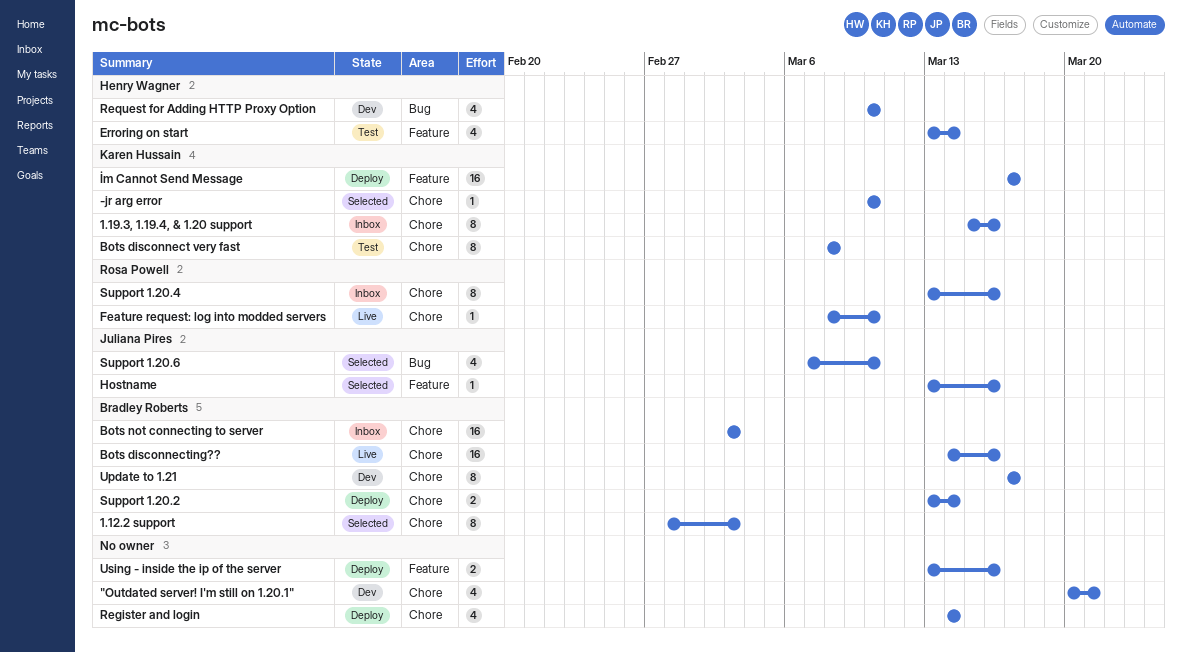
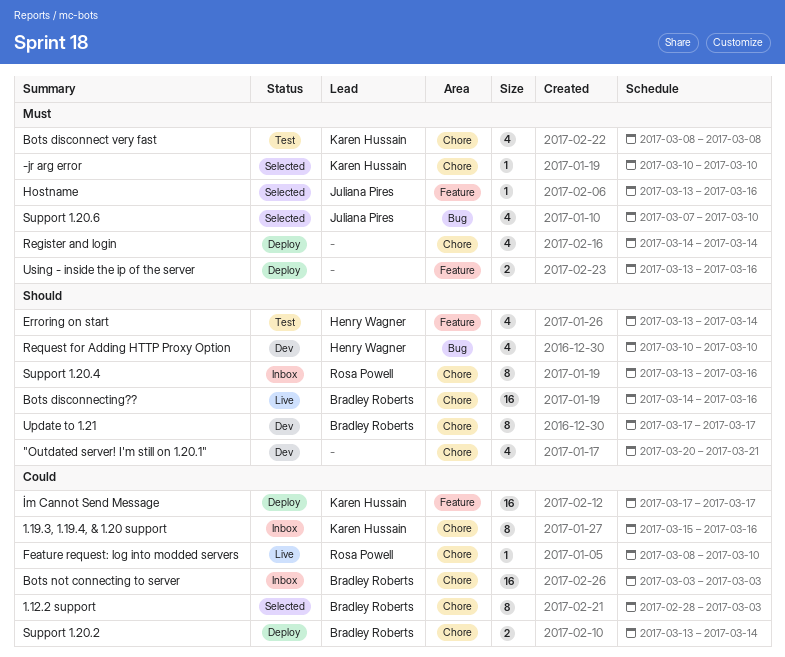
Bots disconnect very fast, estimate: 8 -> 4

